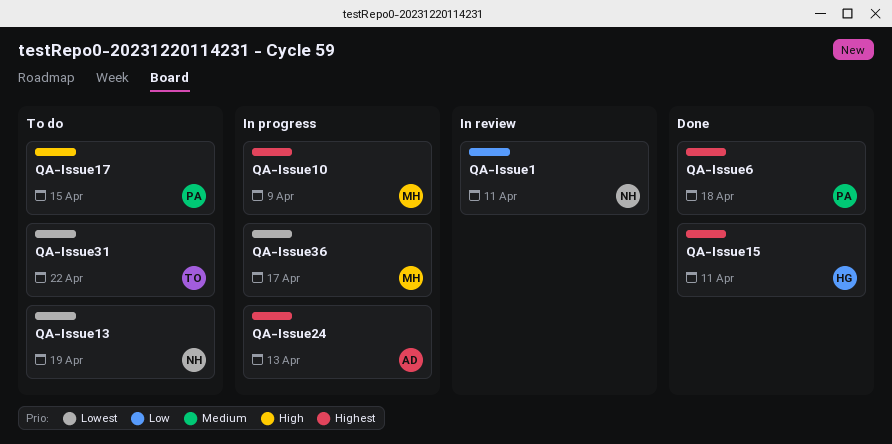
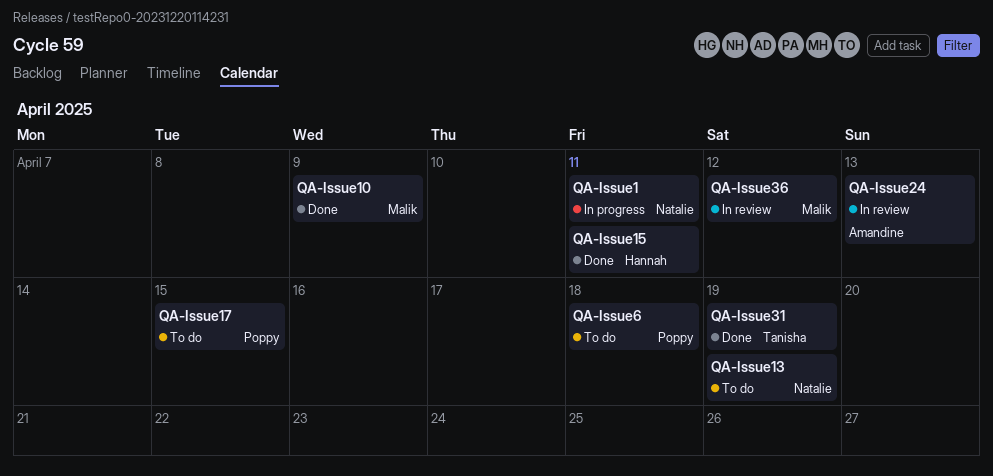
QA-Issue1, status: In review -> In progress
QA-Issue10, status: In progress -> Done
QA-Issue24, status: In progress -> In review
QA-Issue31, status: To do -> Done
QA-Issue31, due: Apr 22 -> Apr 19
QA-Issue36, status: In progress -> In review
QA-Issue36, due: Apr 17 -> Apr 12
QA-Issue6, status: Done -> To do

